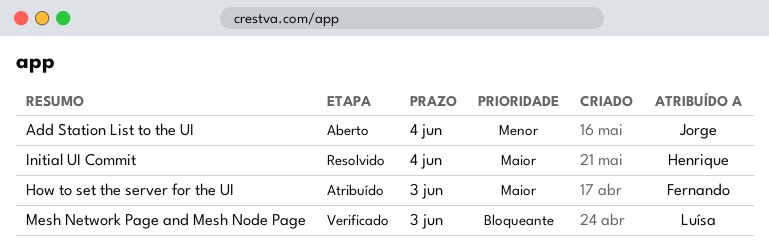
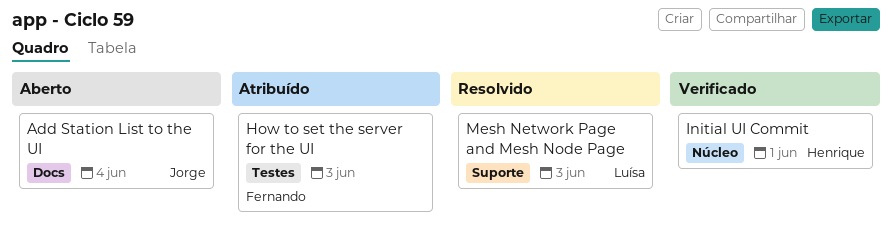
Initial UI Commit, status: Resolvido -> Verificado
Initial UI Commit, due: Jun 4 -> Jun 1
Mesh Network Page and Mesh Node Page, status: Verificado -> Resolvido

